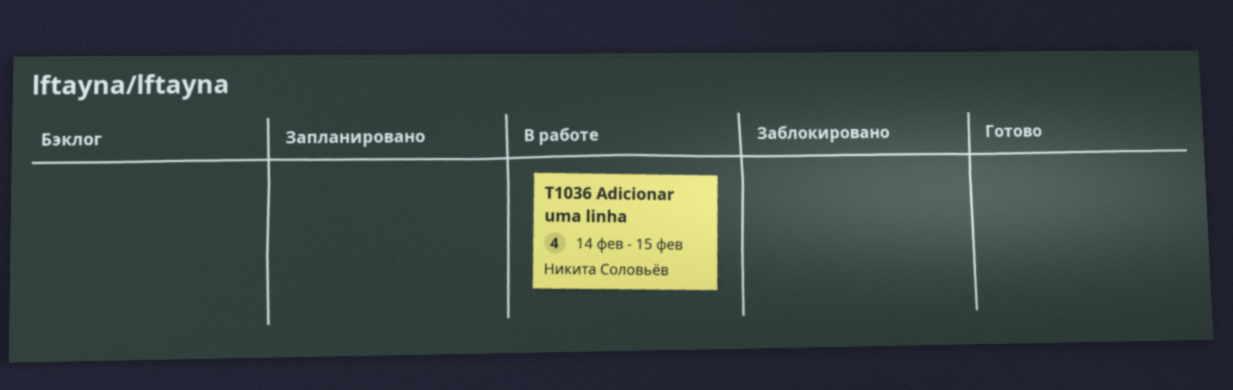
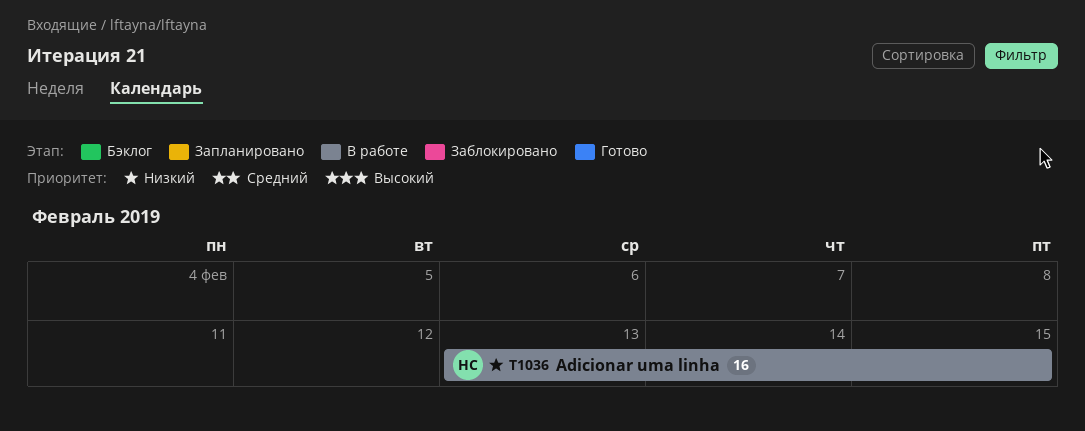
T1036, estimate: 4 -> 16
T1036, start: Feb 14 -> Feb 13

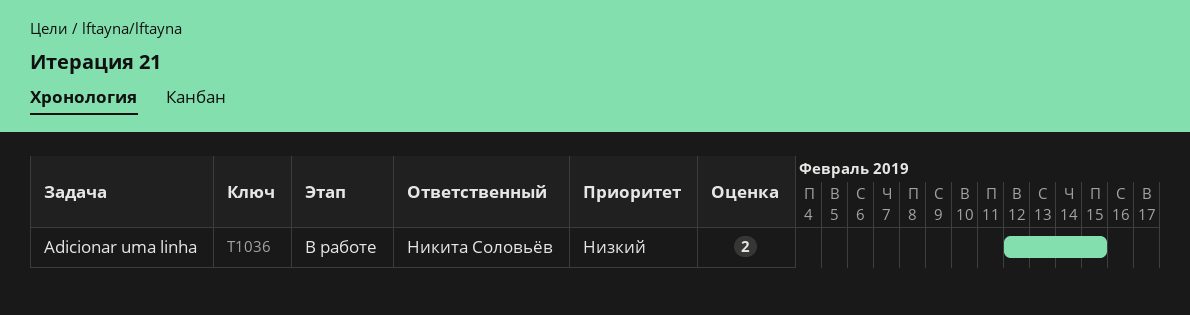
T1036, estimate: 16 -> 2
T1036, start: Feb 13 -> Feb 12

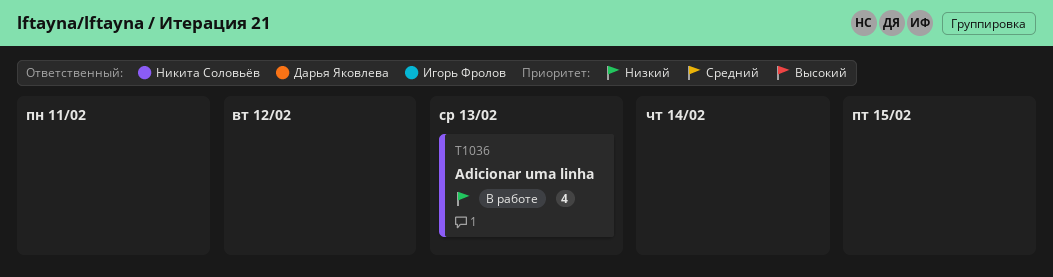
T1036, estimate: 2 -> 4
T1036, due: Feb 15 -> Feb 13

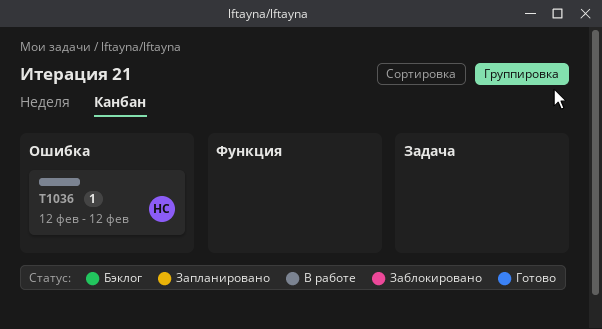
T1036, estimate: 4 -> 1
T1036, due: Feb 13 -> Feb 12

